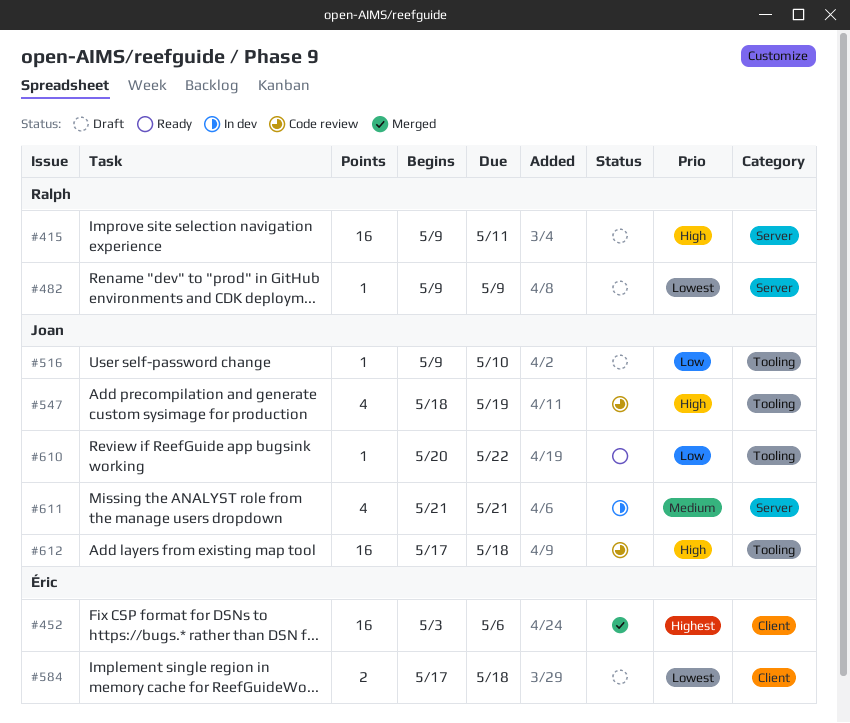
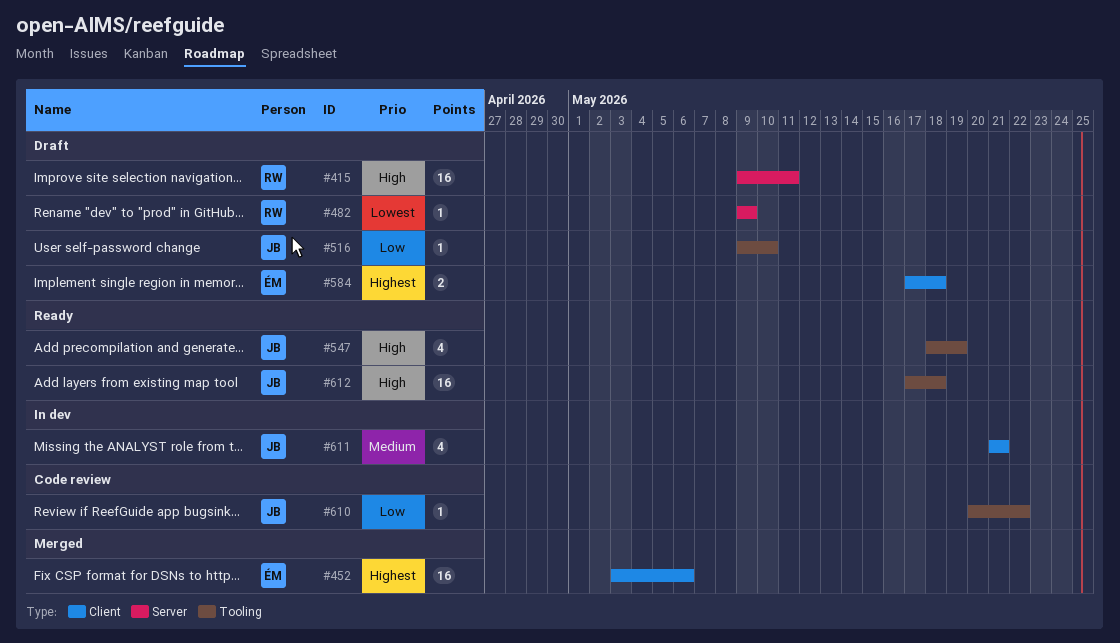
#547, status: Code review -> Ready
#584, priority: Lowest -> Highest
#610, status: Ready -> Code review
#611, label: Server -> Client
#612, status: Code review -> Ready

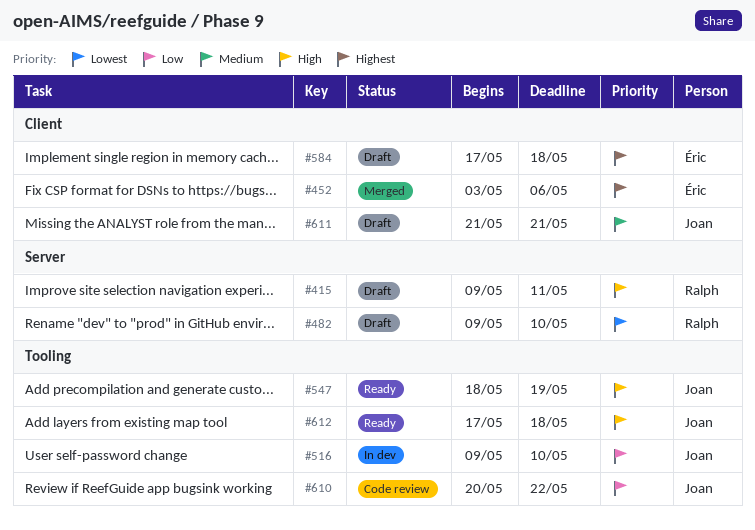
#482, due: May 9 -> May 10
#516, status: Draft -> In dev
#611, status: In dev -> Draft

